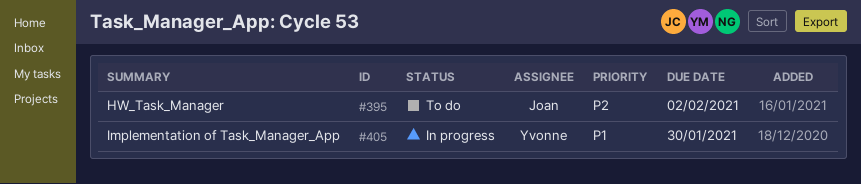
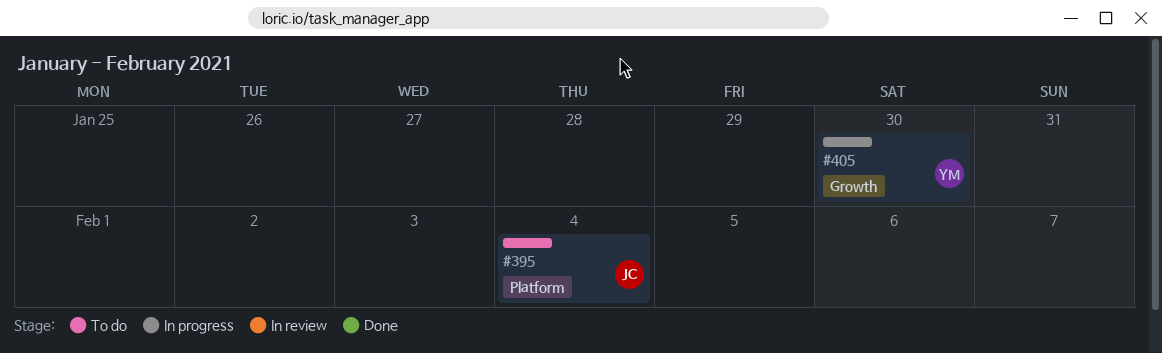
#395, due: Feb 2 -> Feb 4

